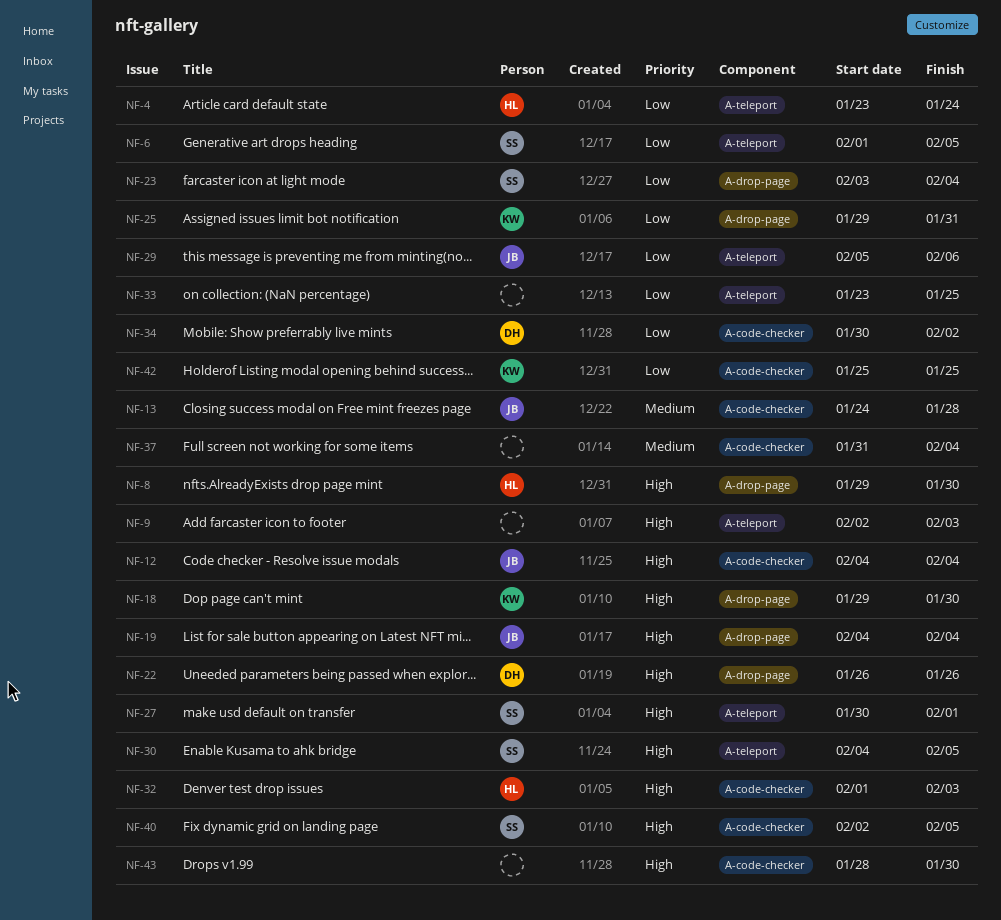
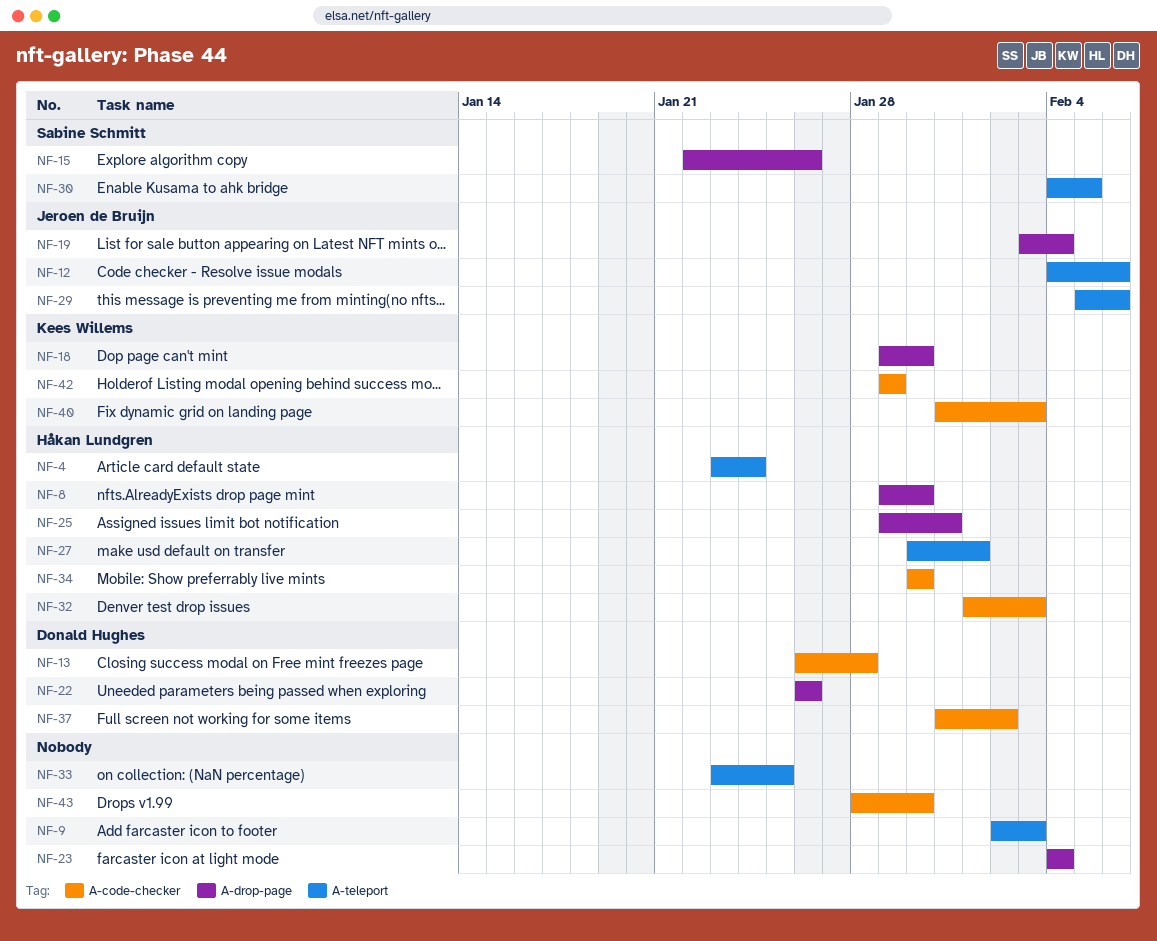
NF-6: present -> none
NF-12, label: A-code-checker -> A-teleport
NF-12, due: Feb 4 -> Feb 6
NF-13, owner: Jeroen de Bruijn -> Donald Hughes
NF-13, start: Jan 24 -> Jan 26
NF-15: none -> present
NF-19, start: Feb 4 -> Feb 3
NF-23, owner: Sabine Schmitt -> none
NF-23, start: Feb 3 -> Feb 4
NF-25, owner: Kees Willems -> Håkan Lundgren
NF-27, owner: Sabine Schmitt -> Håkan Lundgren
NF-34, owner: Donald Hughes -> Håkan Lundgren
NF-34, due: Feb 2 -> Jan 30
NF-37, owner: none -> Donald Hughes
NF-37, due: Feb 4 -> Feb 2
NF-40, owner: Sabine Schmitt -> Kees Willems
NF-40, start: Feb 2 -> Jan 31
NF-40, due: Feb 5 -> Feb 3
NF-42, start: Jan 25 -> Jan 29
NF-42, due: Jan 25 -> Jan 29

